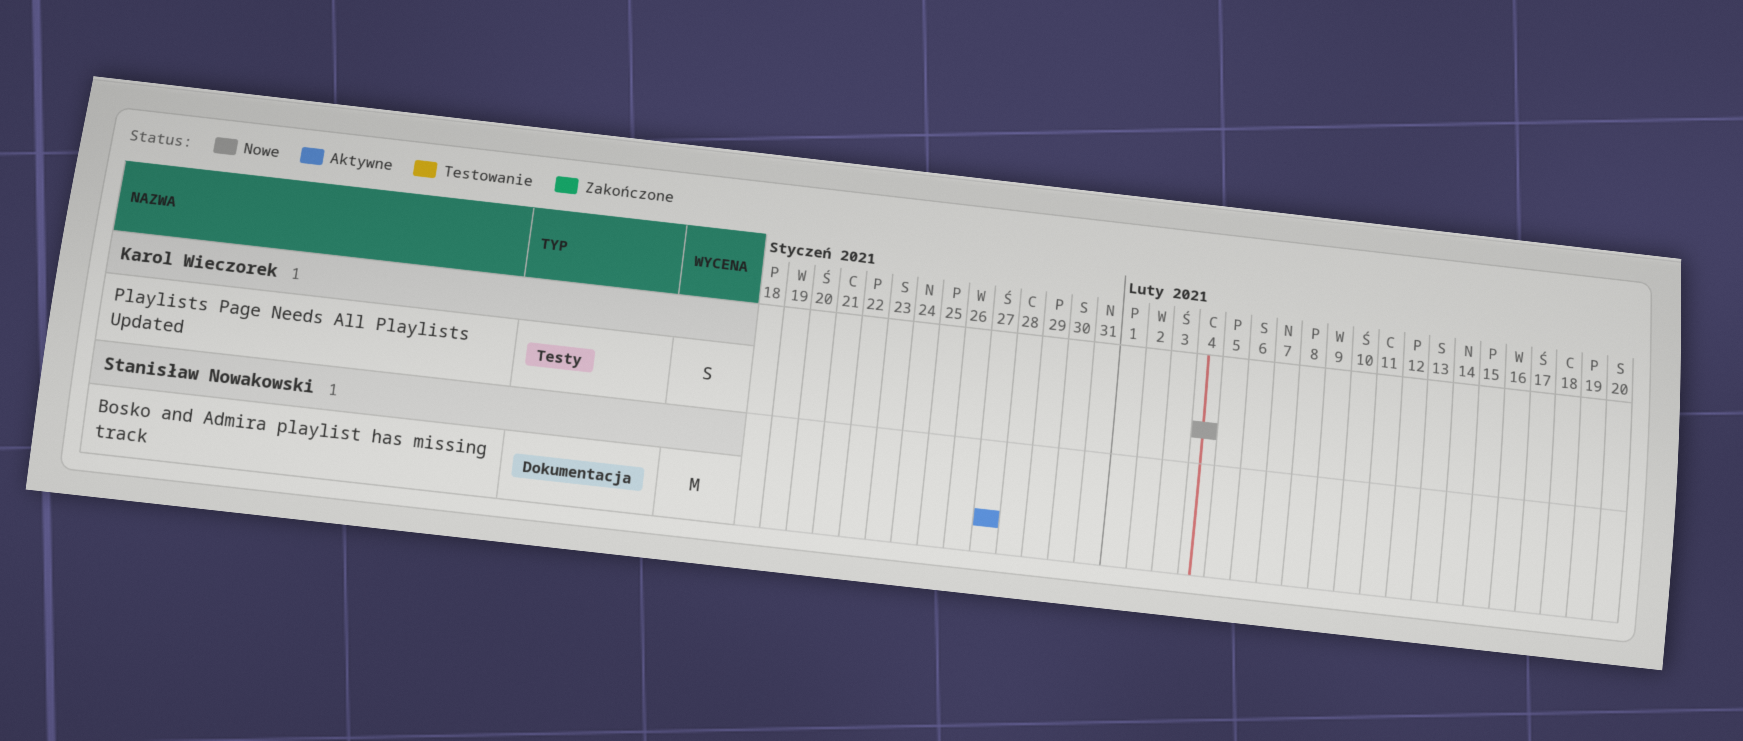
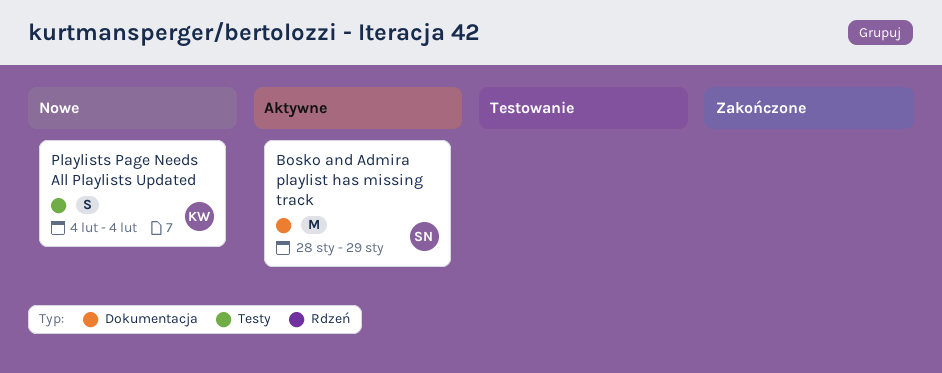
Bosko and Admira playlist has missing track, start: Jan 27 -> Jan 28
Bosko and Admira playlist has missing track, due: Jan 27 -> Jan 29

